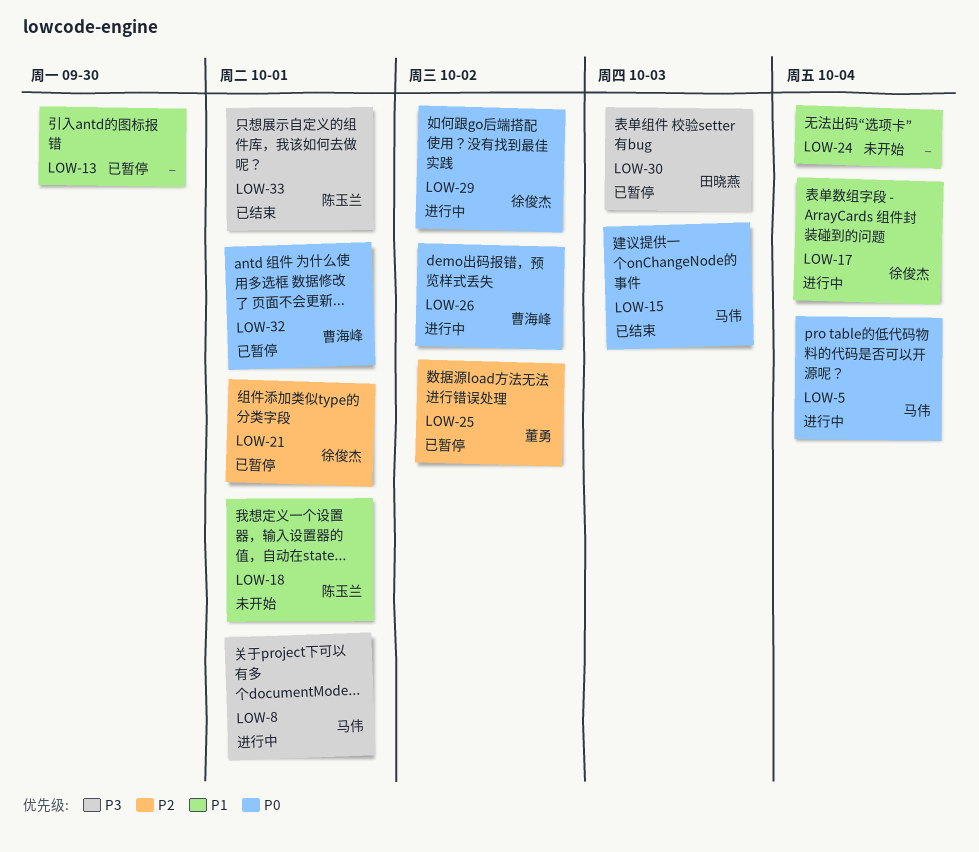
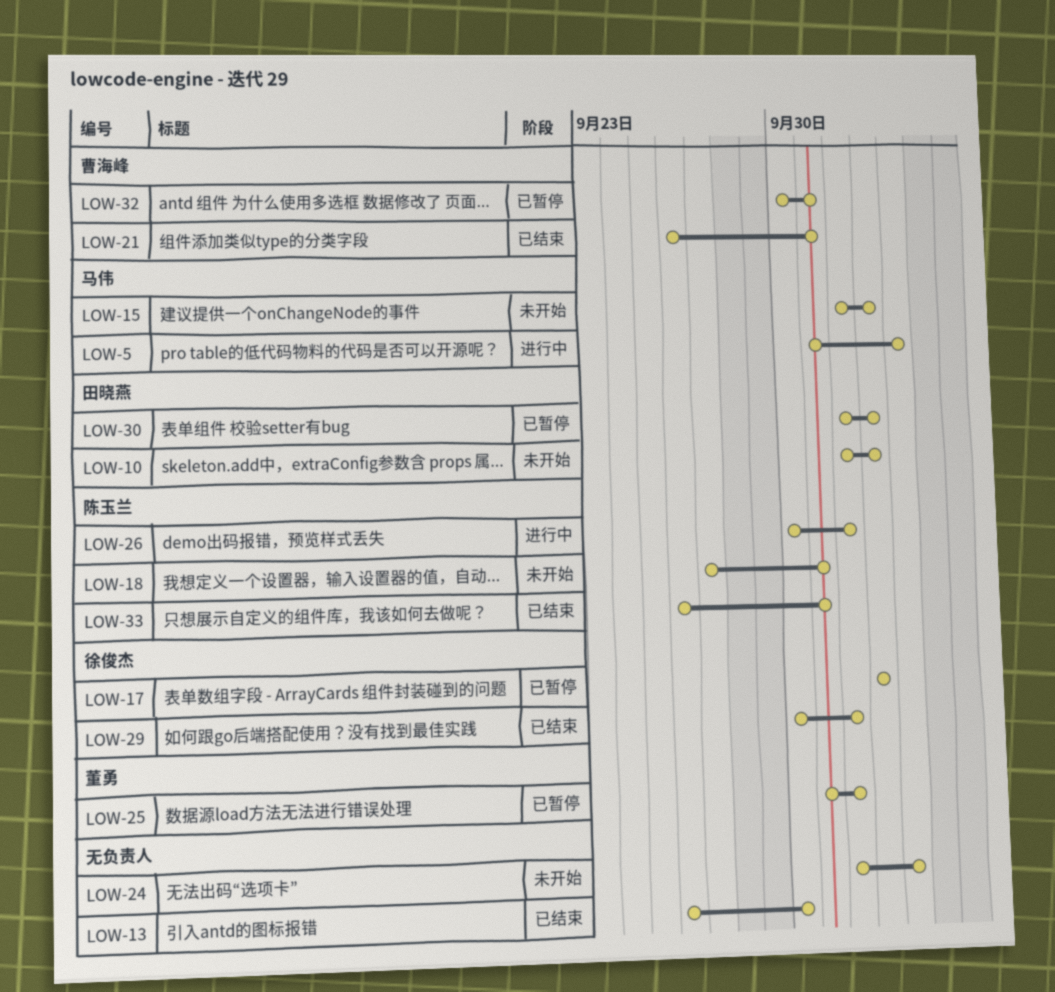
LOW-8: present -> none
LOW-10: none -> present
LOW-13, status: 已暂停 -> 已结束
LOW-15, status: 已结束 -> 未开始
LOW-17, status: 进行中 -> 已暂停
LOW-17, due: Oct 4 -> Oct 3
LOW-21, status: 已暂停 -> 已结束
LOW-21, owner: 徐俊杰 -> 曹海峰
LOW-26, owner: 曹海峰 -> 陈玉兰
LOW-29, status: 进行中 -> 已结束

